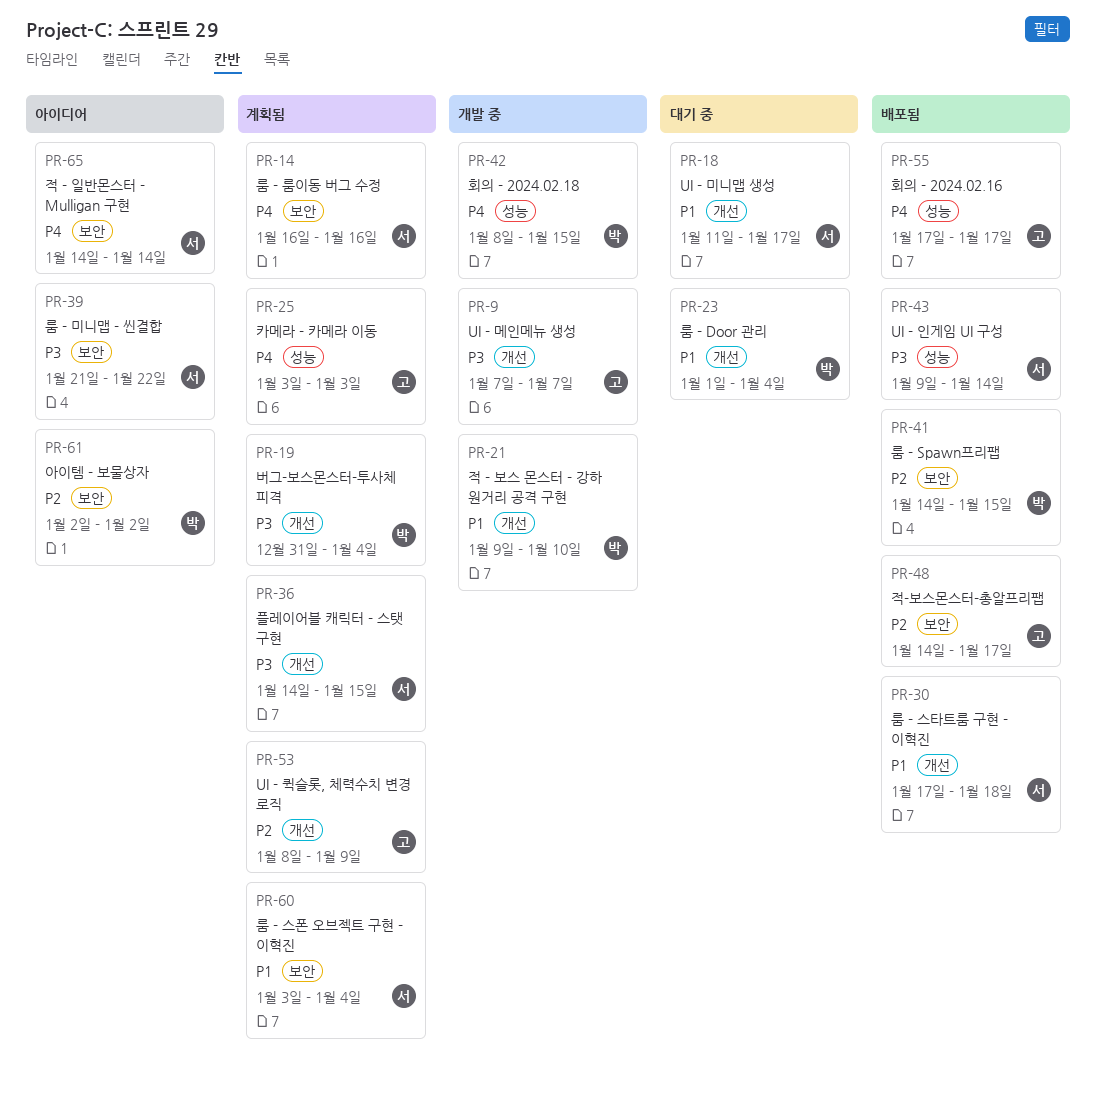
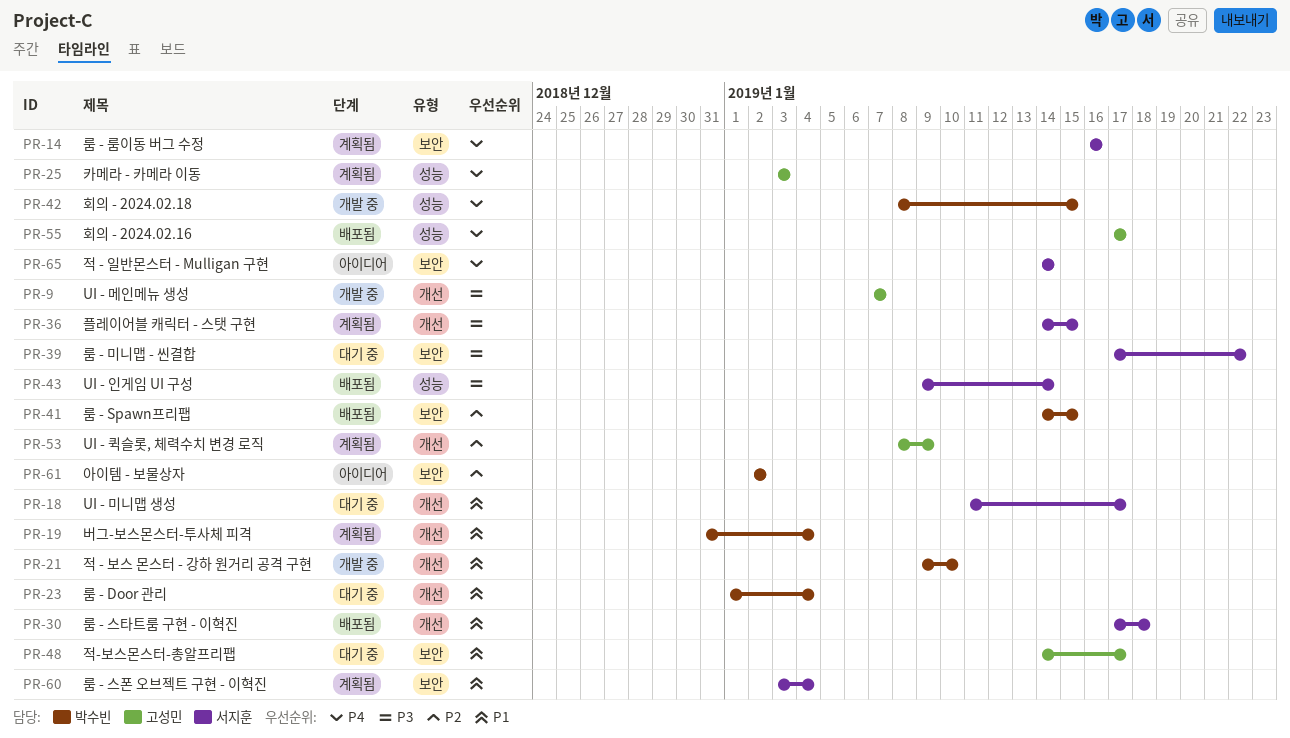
PR-19, priority: P3 -> P1
PR-39, status: 아이디어 -> 대기 중
PR-39, start: Jan 21 -> Jan 17
PR-48, status: 배포됨 -> 대기 중
PR-48, priority: P2 -> P1

